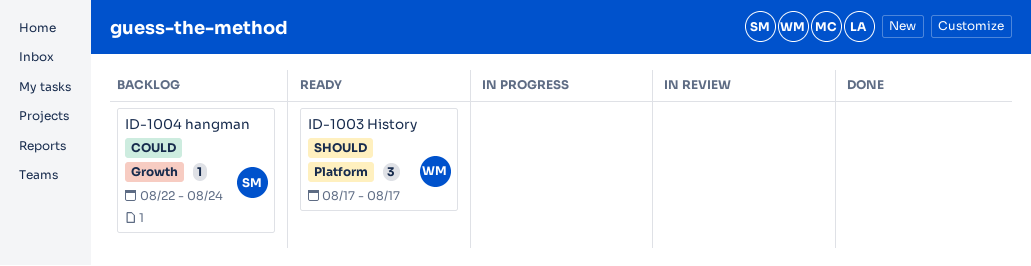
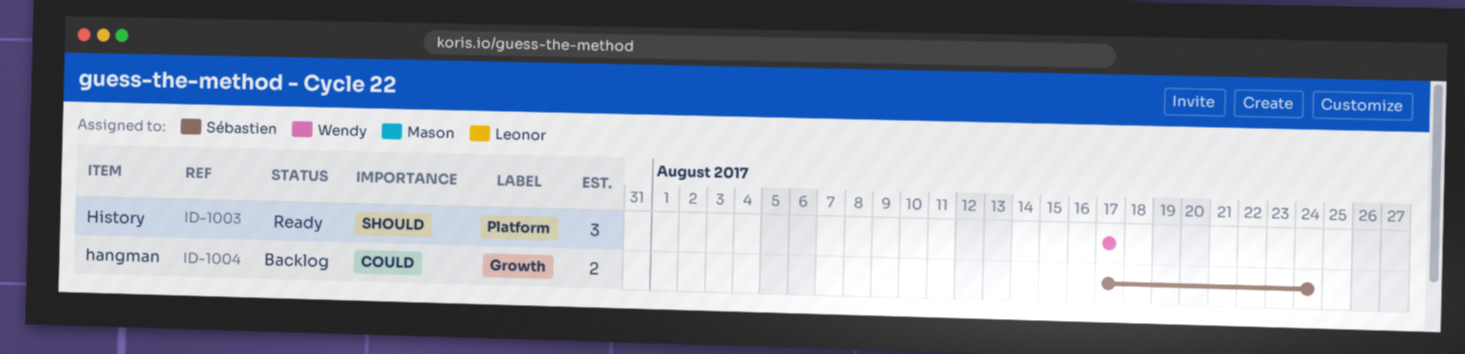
ID-1004, estimate: 1 -> 2
ID-1004, start: Aug 22 -> Aug 17

